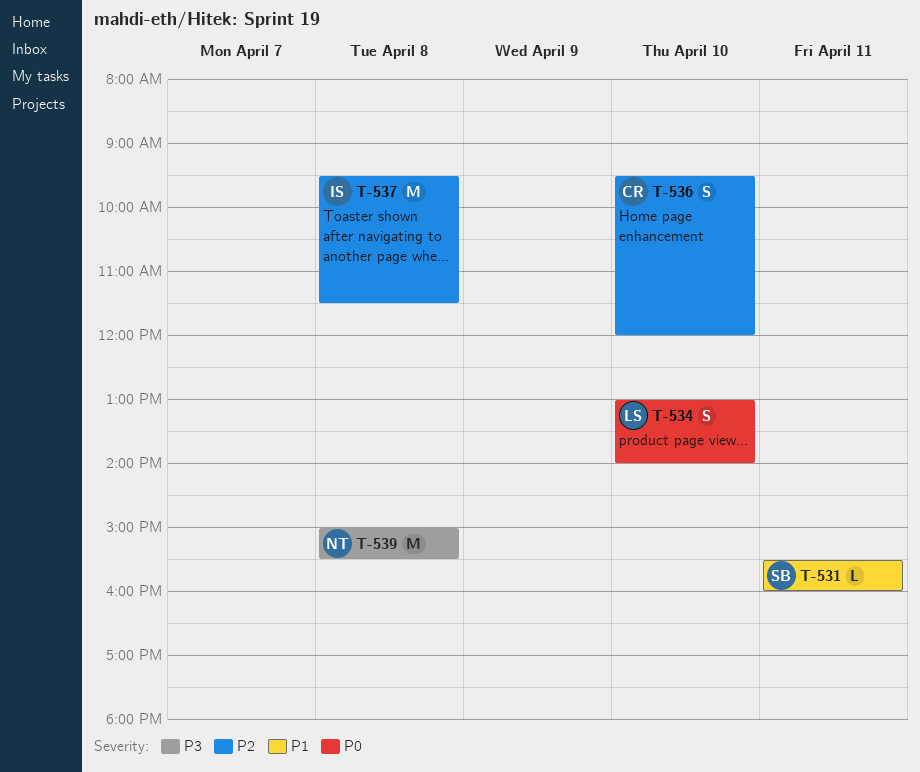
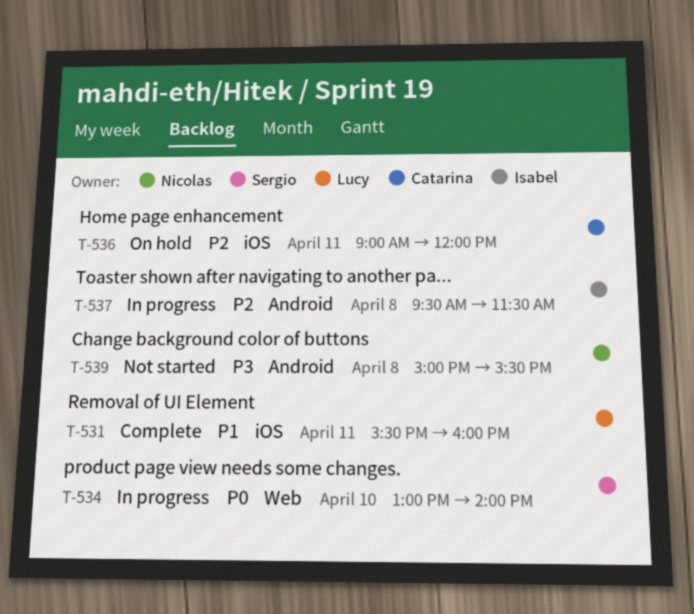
T-531, owner: Sergio -> Lucy
T-534, owner: Lucy -> Sergio
T-536, day: Apr 10 -> Apr 11
T-536, begins: 09:30 -> 09:00

